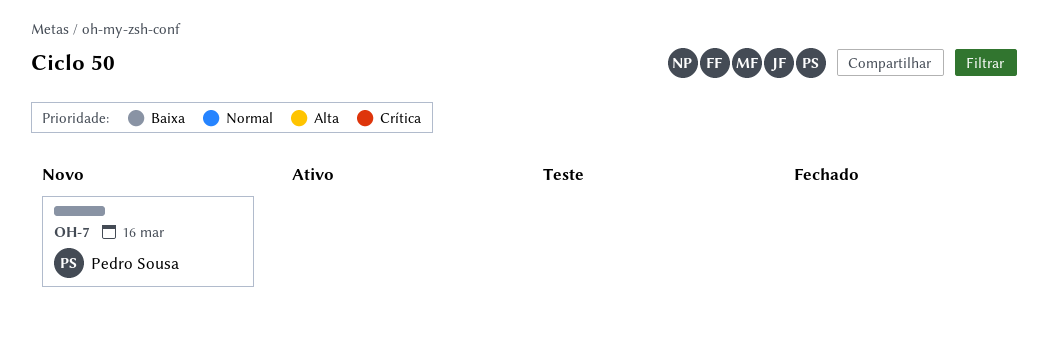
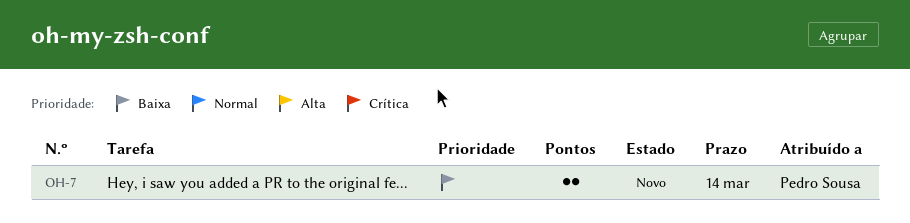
OH-7, due: Mar 16 -> Mar 14

